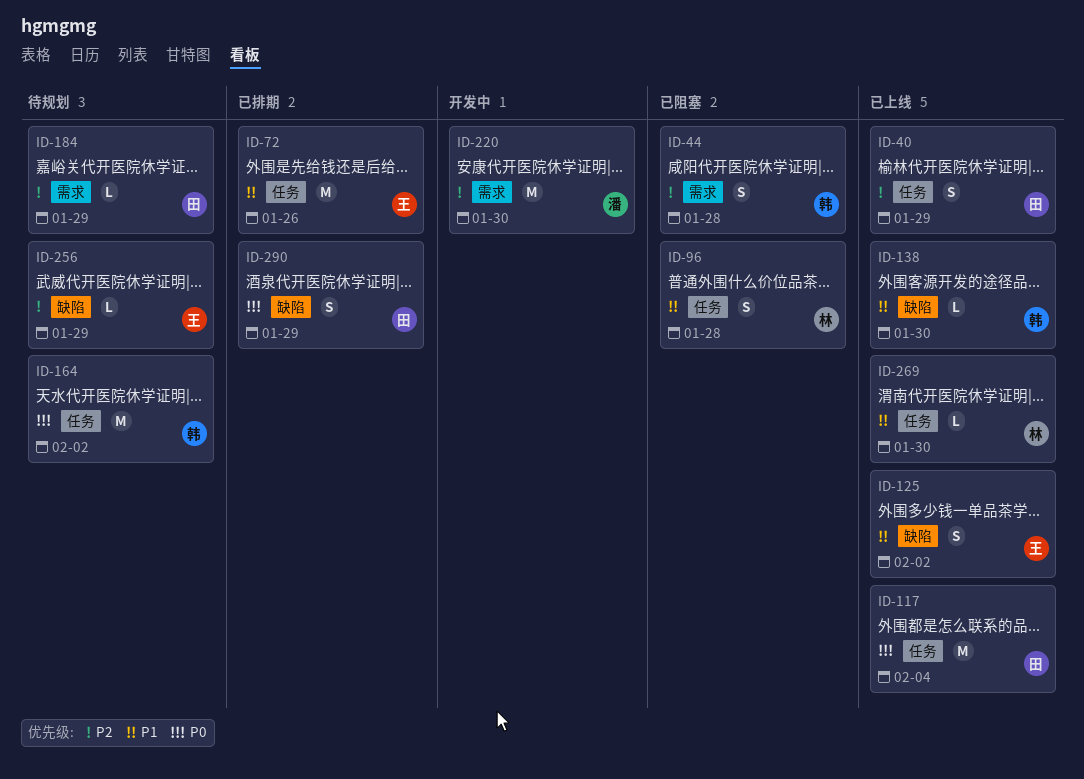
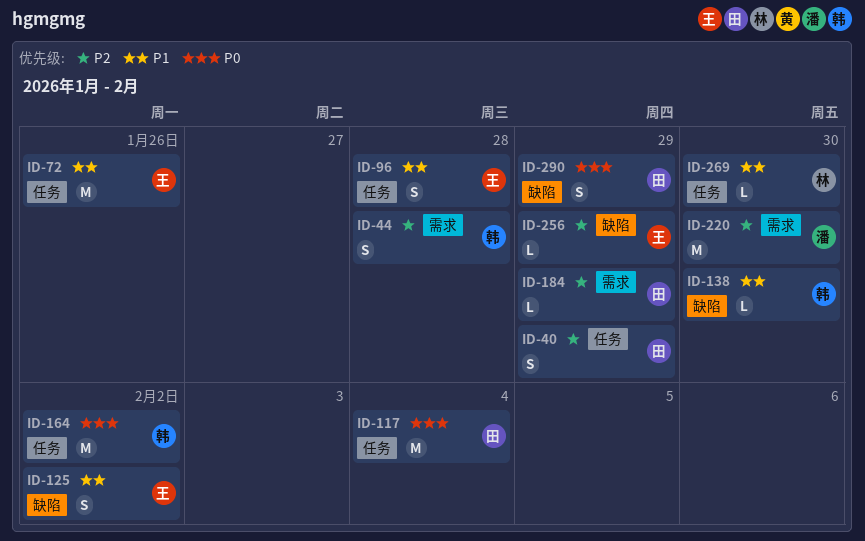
ID-96, owner: 林 -> 王

